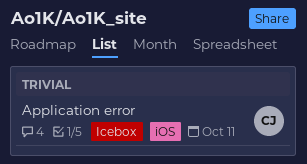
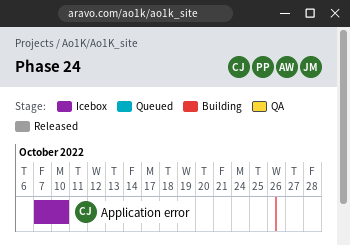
Application error, due: Oct 11 -> Oct 10

